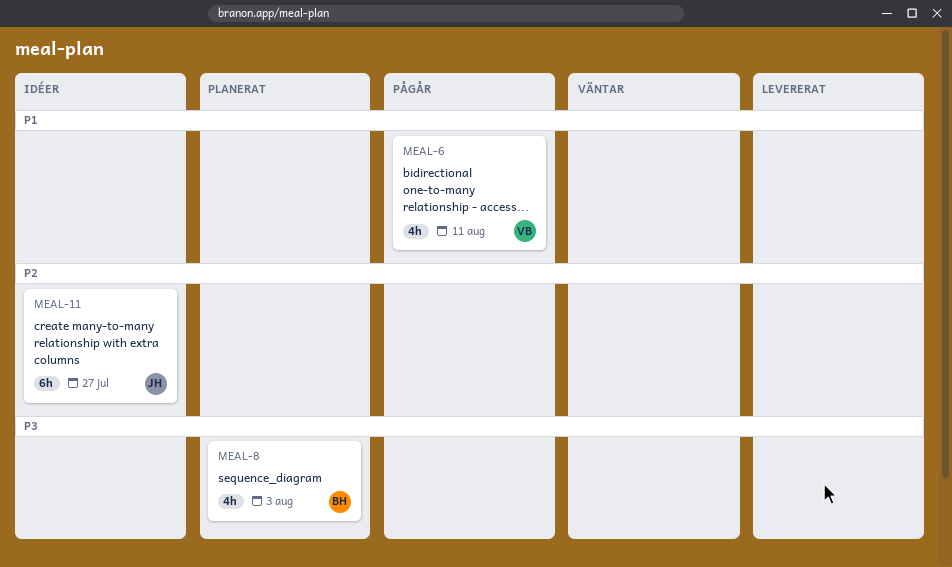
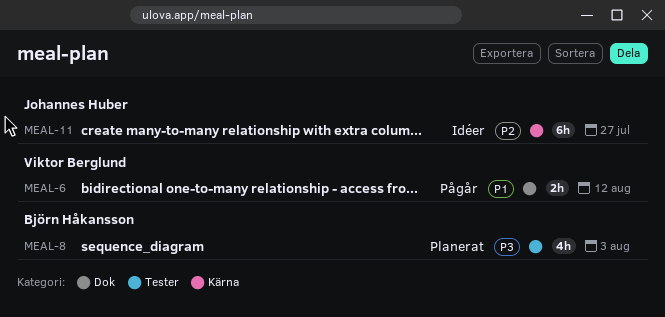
MEAL-6, estimate: 4h -> 2h
MEAL-6, due: Aug 11 -> Aug 12

